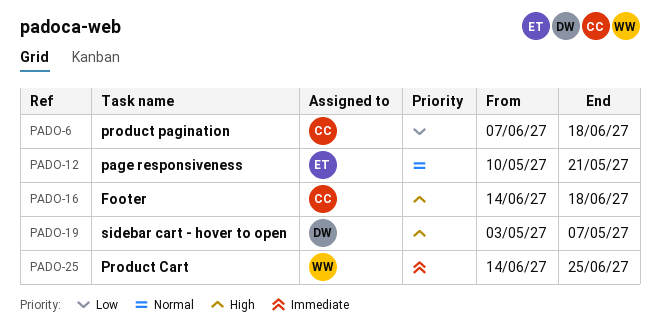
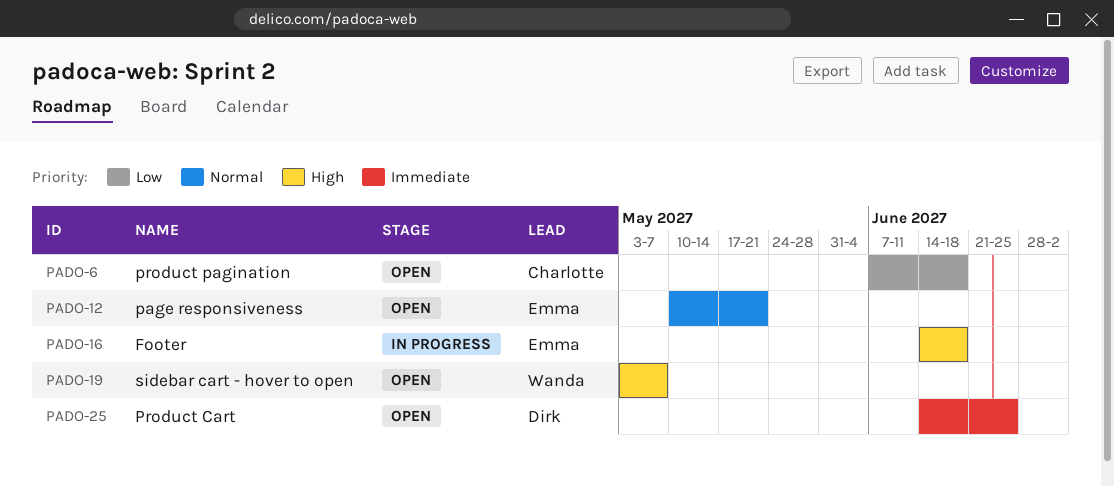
PADO-16, owner: Charlotte -> Emma
PADO-19, owner: Dirk -> Wanda
PADO-25, owner: Wanda -> Dirk

